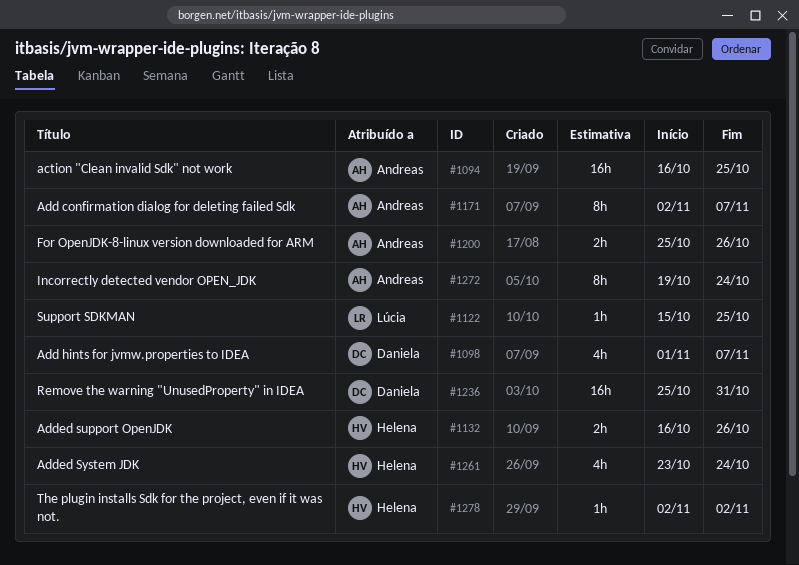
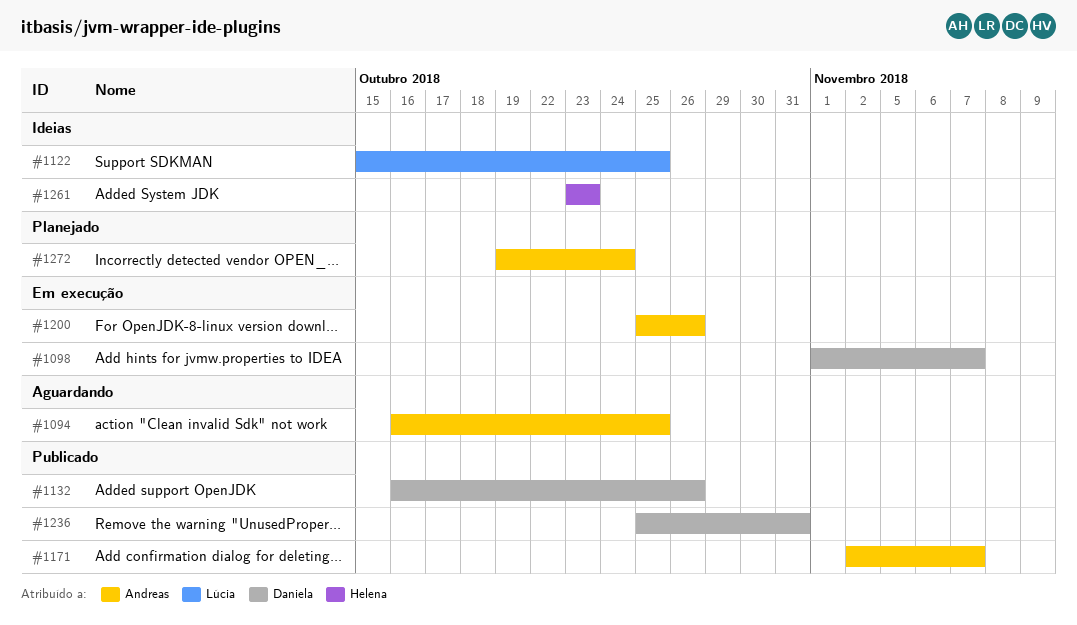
#1132, owner: Helena -> Daniela
#1261, due: Oct 24 -> Oct 23
#1278: present -> none

